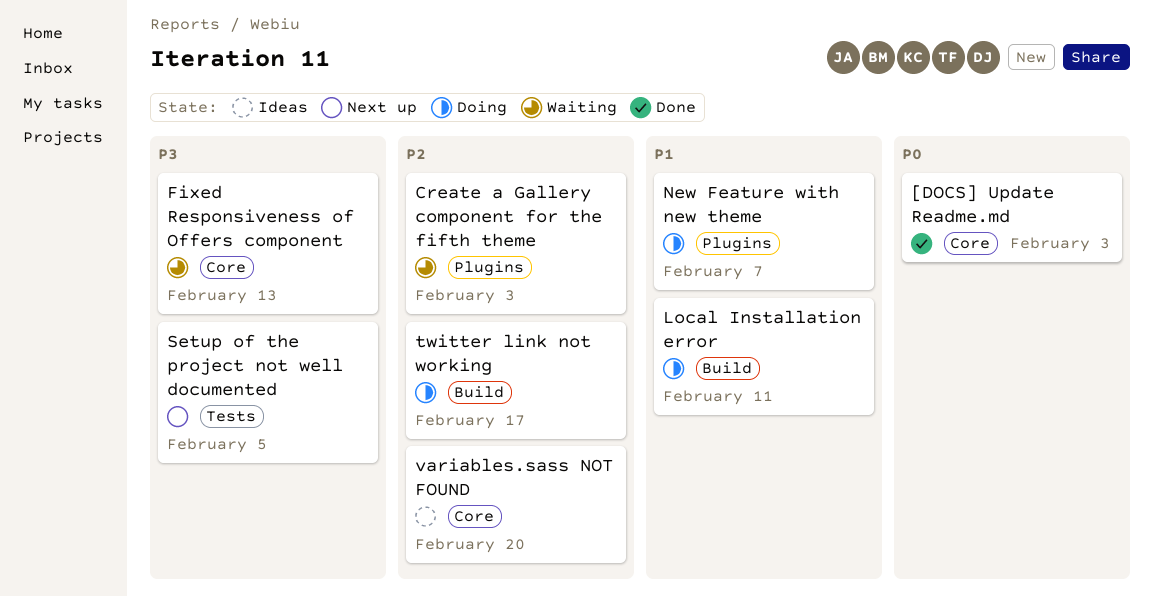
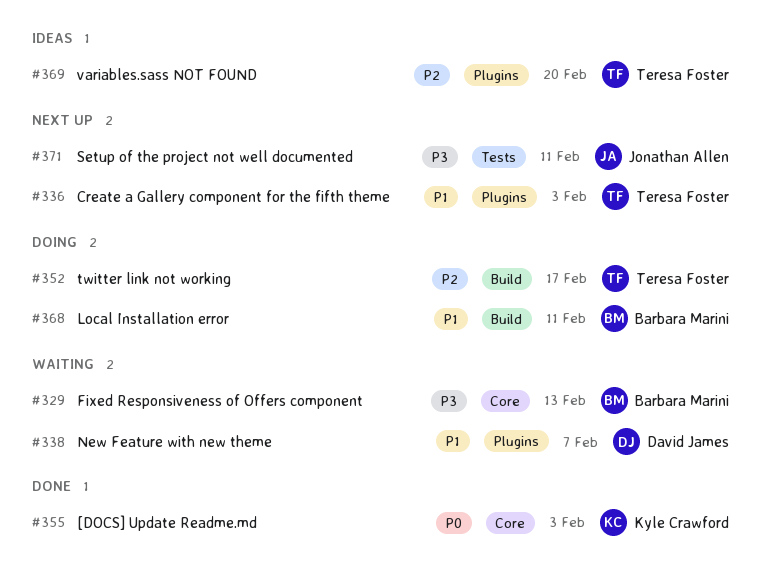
Create a Gallery component for the fifth theme, status: Waiting -> Next up
Create a Gallery component for the fifth theme, priority: P2 -> P1
New Feature with new theme, status: Doing -> Waiting
Setup of the project not well documented, due: Feb 5 -> Feb 11
variables.sass NOT FOUND, label: Core -> Plugins

